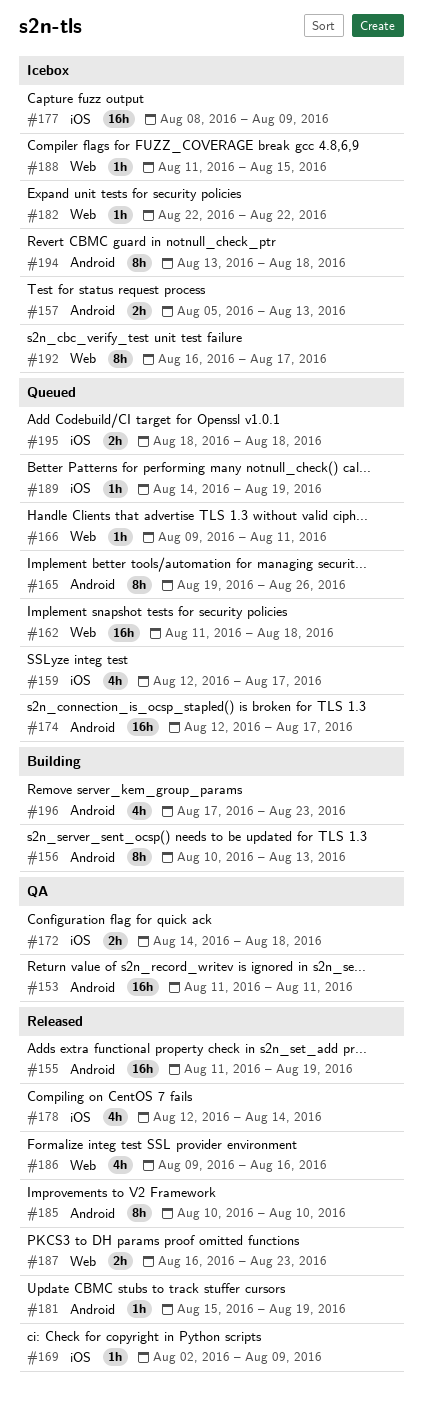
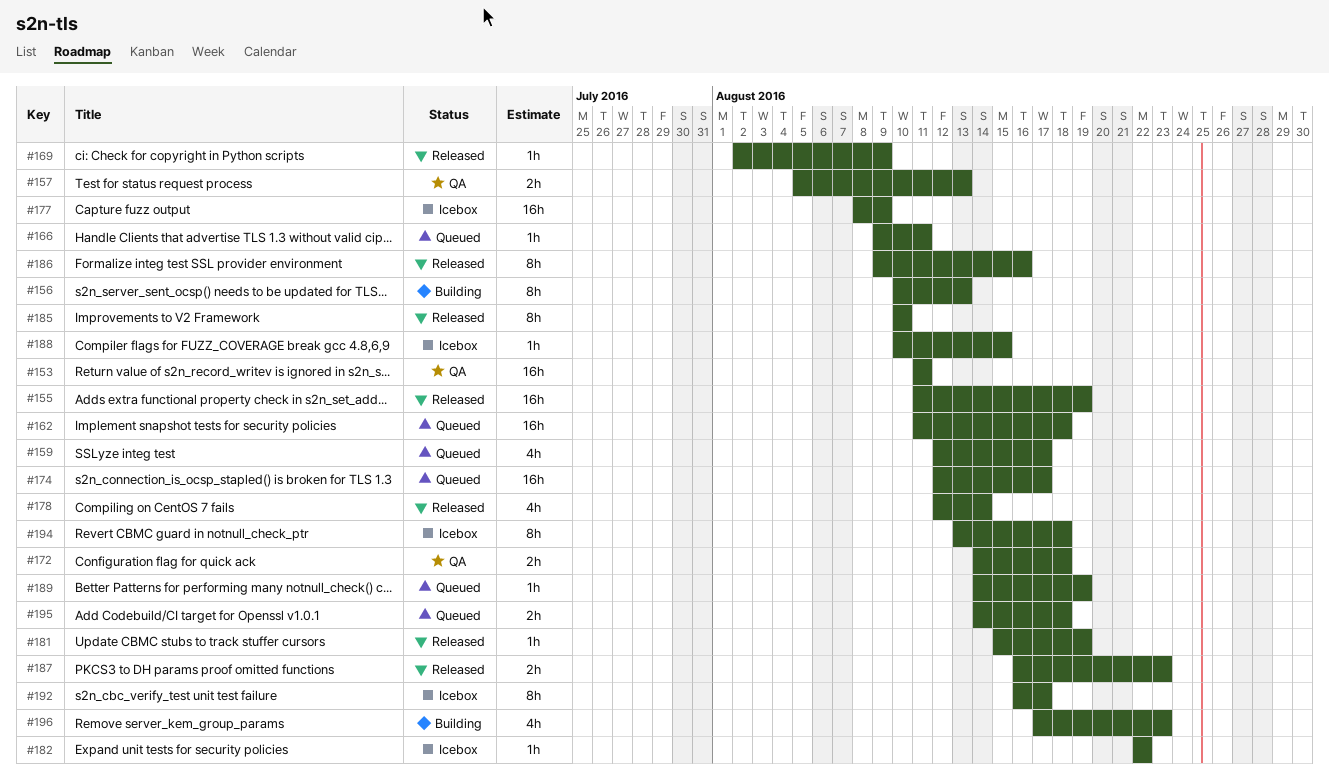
#157, status: Icebox -> QA
#165: present -> none
#186, estimate: 4h -> 8h
#188, start: Aug 11 -> Aug 10
#195, start: Aug 18 -> Aug 14

